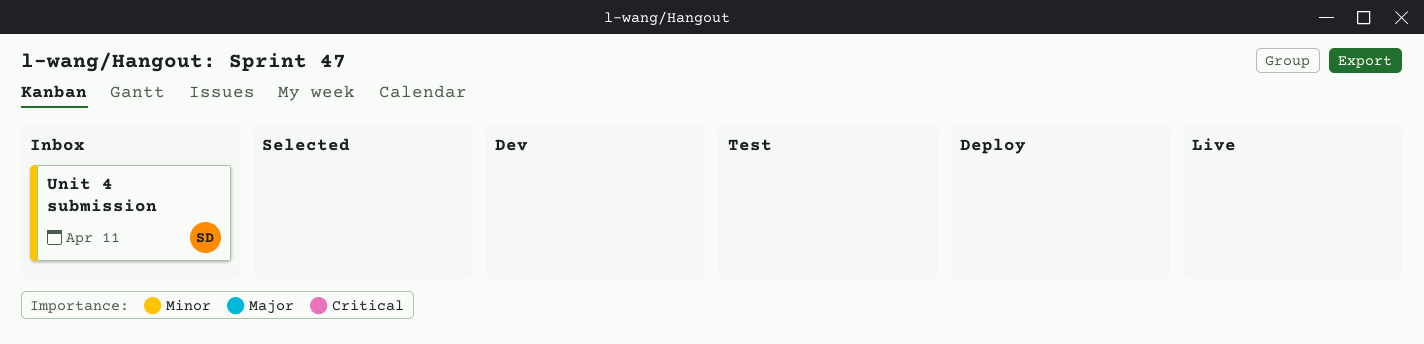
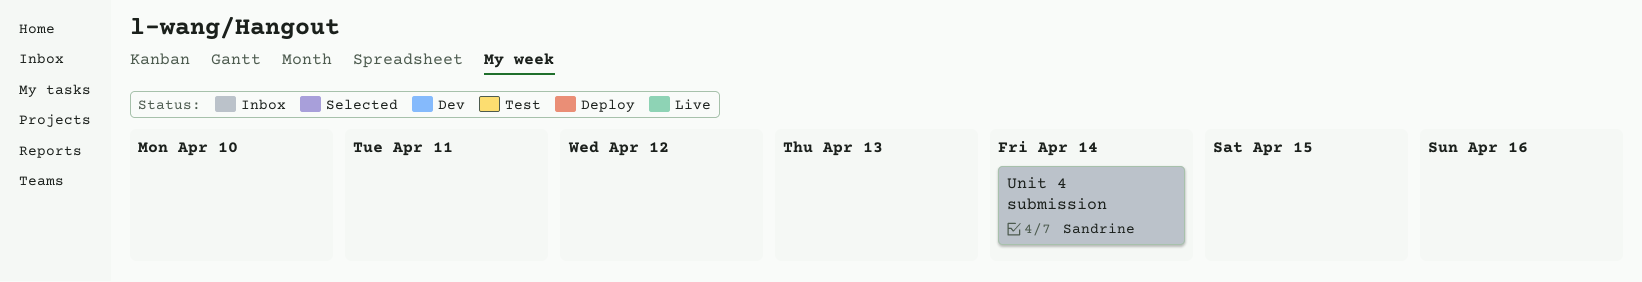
Unit 4 submission, due: Apr 11 -> Apr 14

